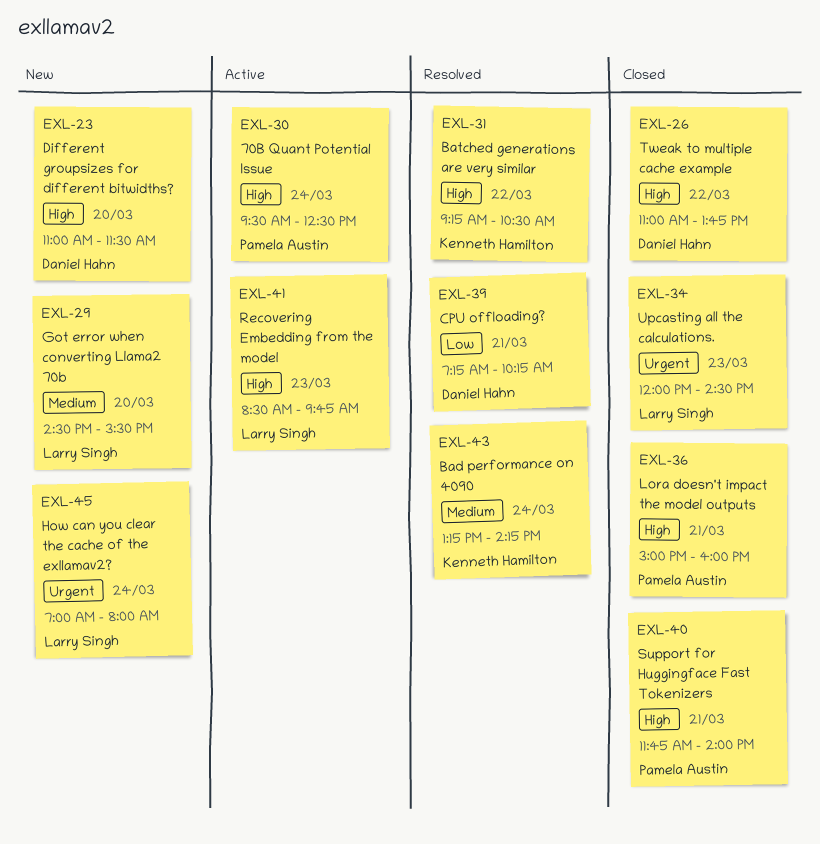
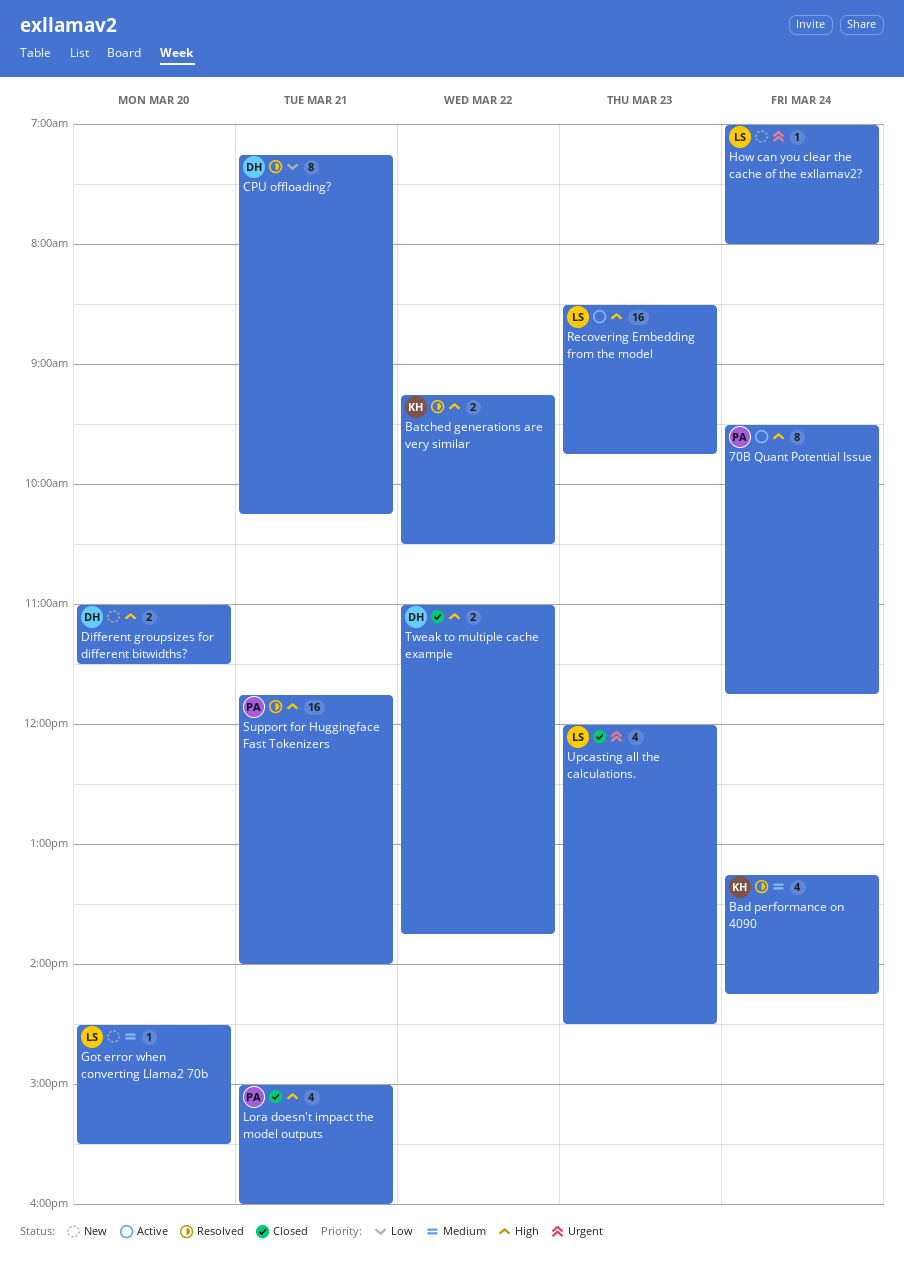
70B Quant Potential Issue, ends: 12:30 -> 11:45
Support for Huggingface Fast Tokenizers, status: Closed -> Resolved

